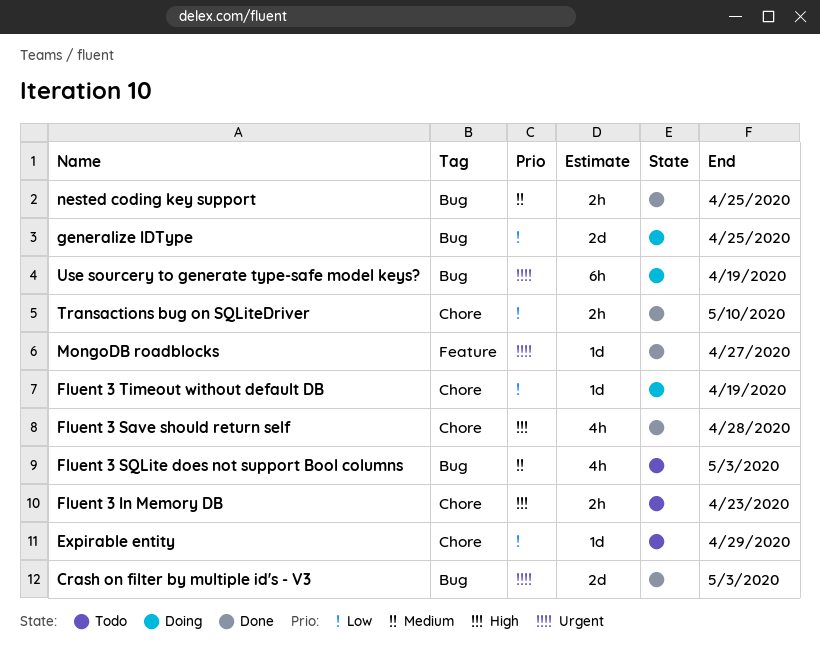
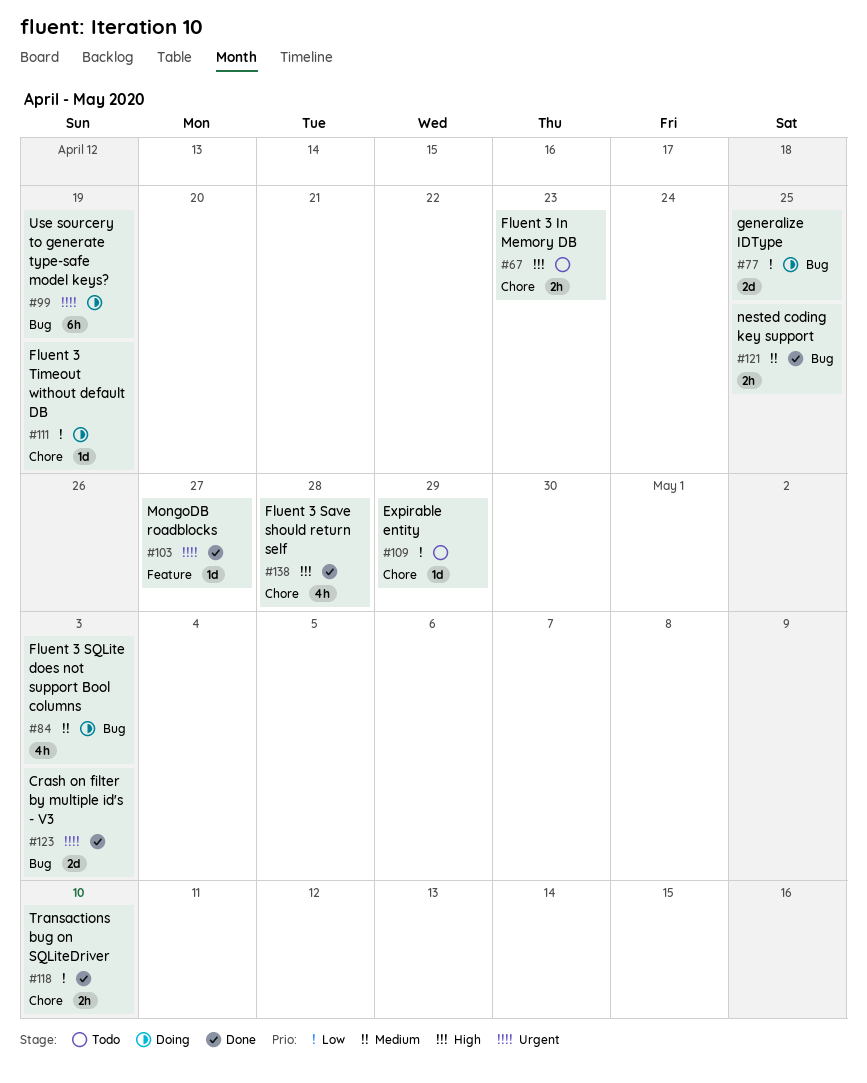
Fluent 3 SQLite does not support Bool columns, status: Todo -> Doing

